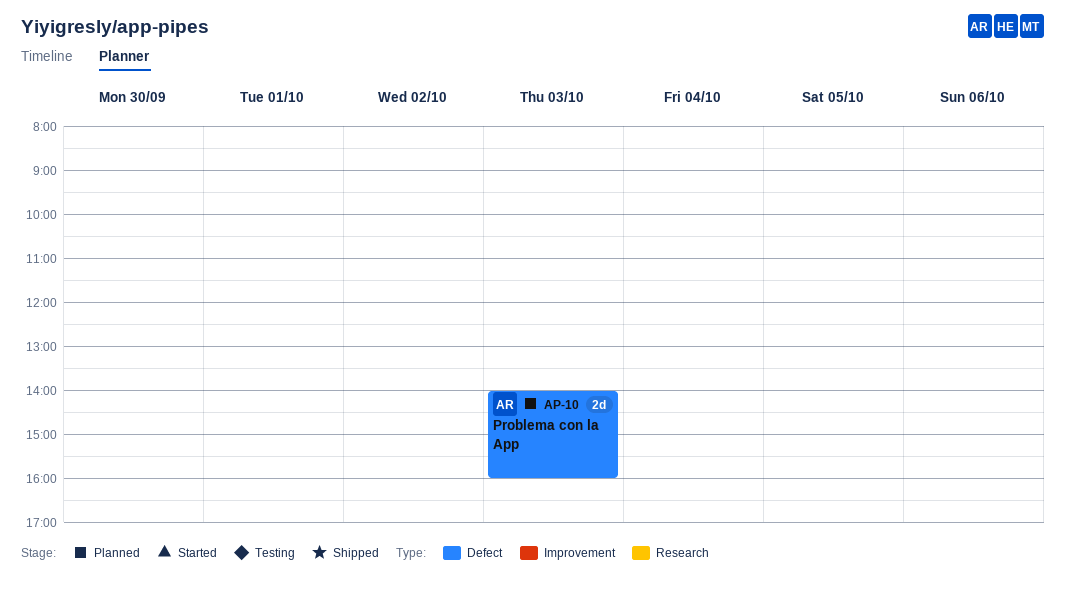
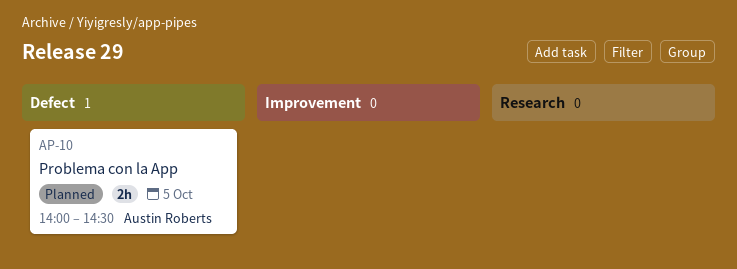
AP-10, estimate: 2d -> 2h
AP-10, day: Oct 3 -> Oct 5
AP-10, ends: 16:00 -> 14:30

